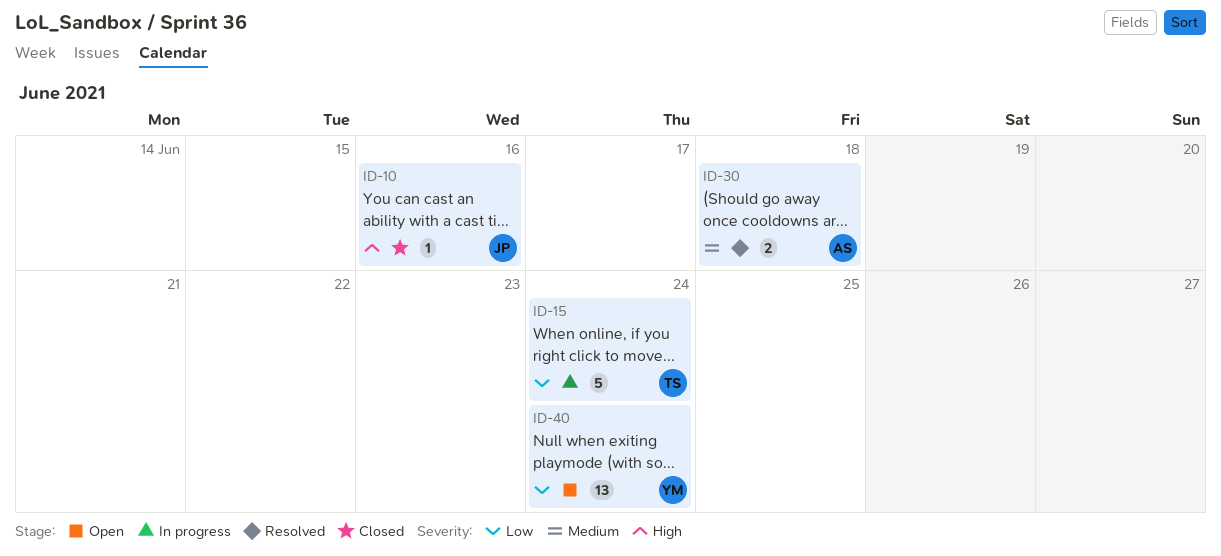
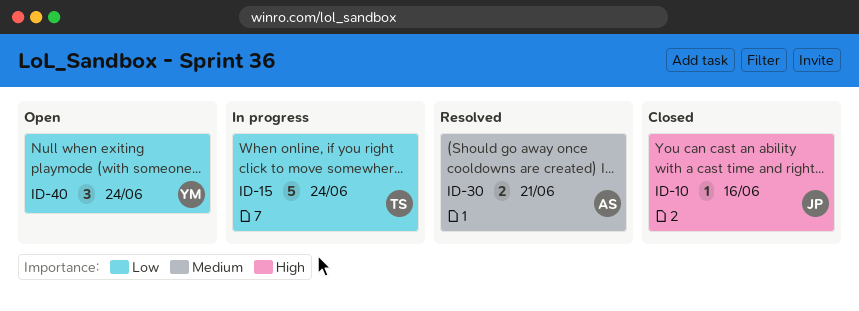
ID-30, due: Jun 18 -> Jun 21
ID-40, estimate: 13 -> 3

